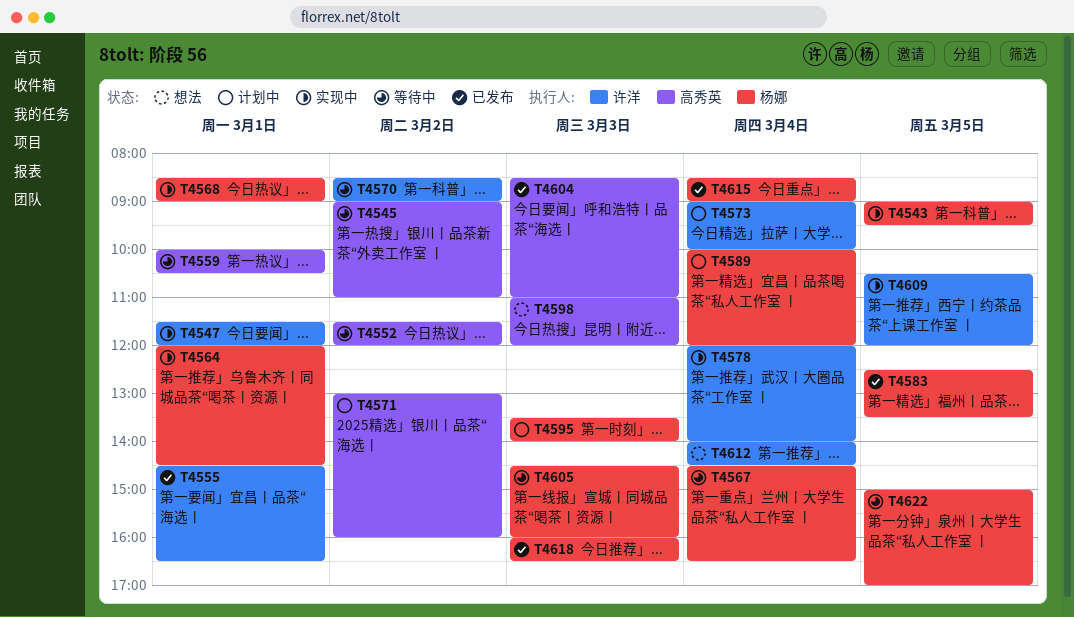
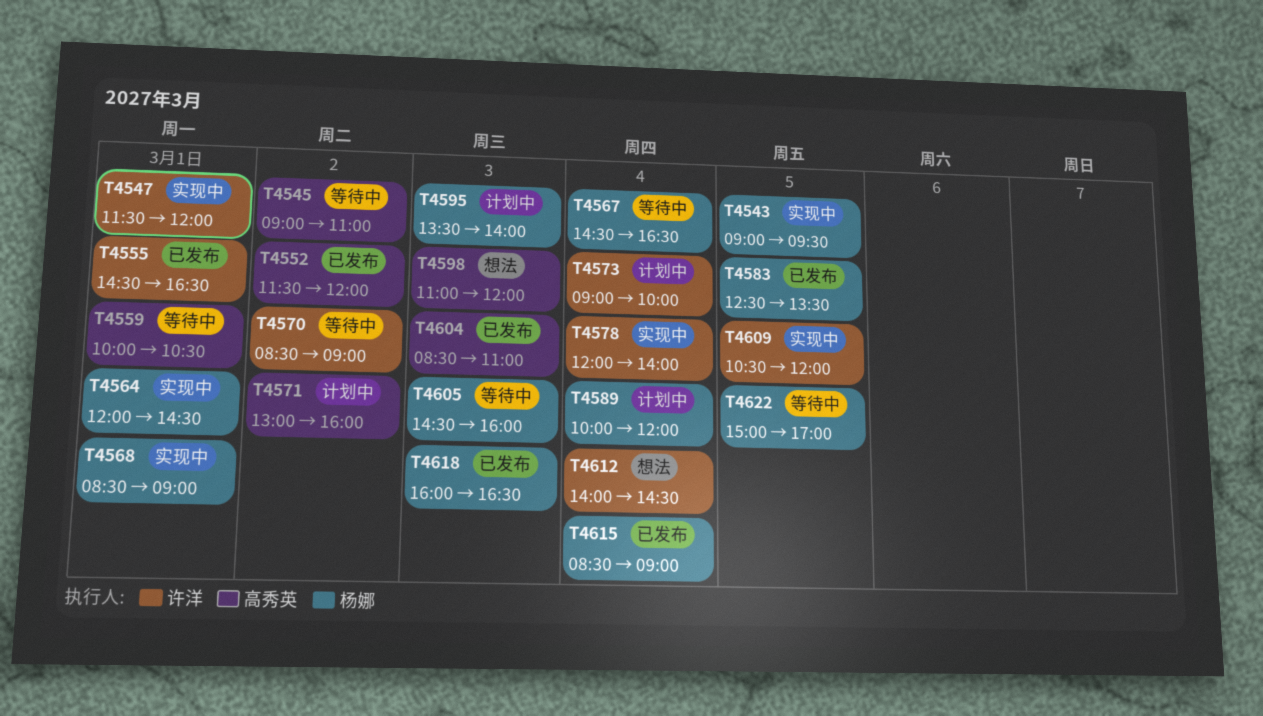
T4552, status: 等待中 -> 已发布

